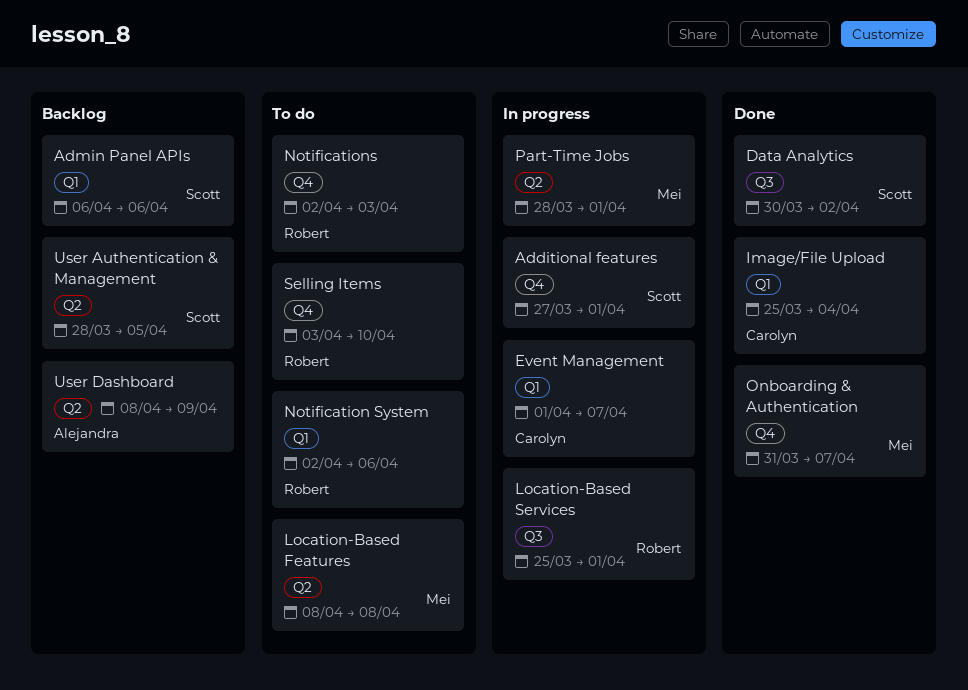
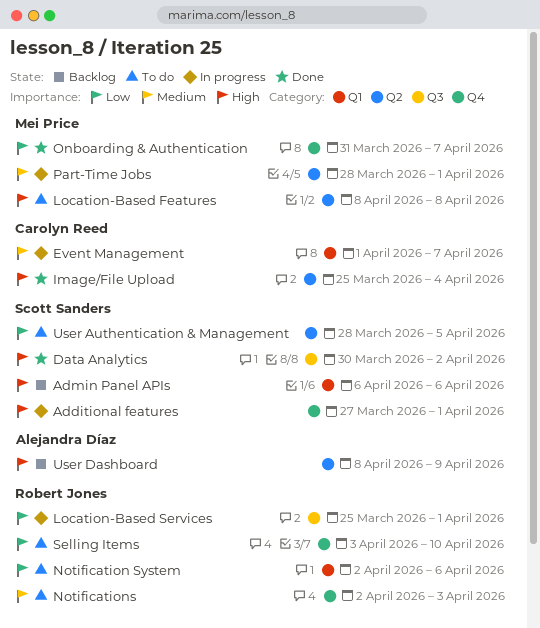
Image/File Upload, label: Q1 -> Q2
User Authentication & Management, status: Backlog -> To do

